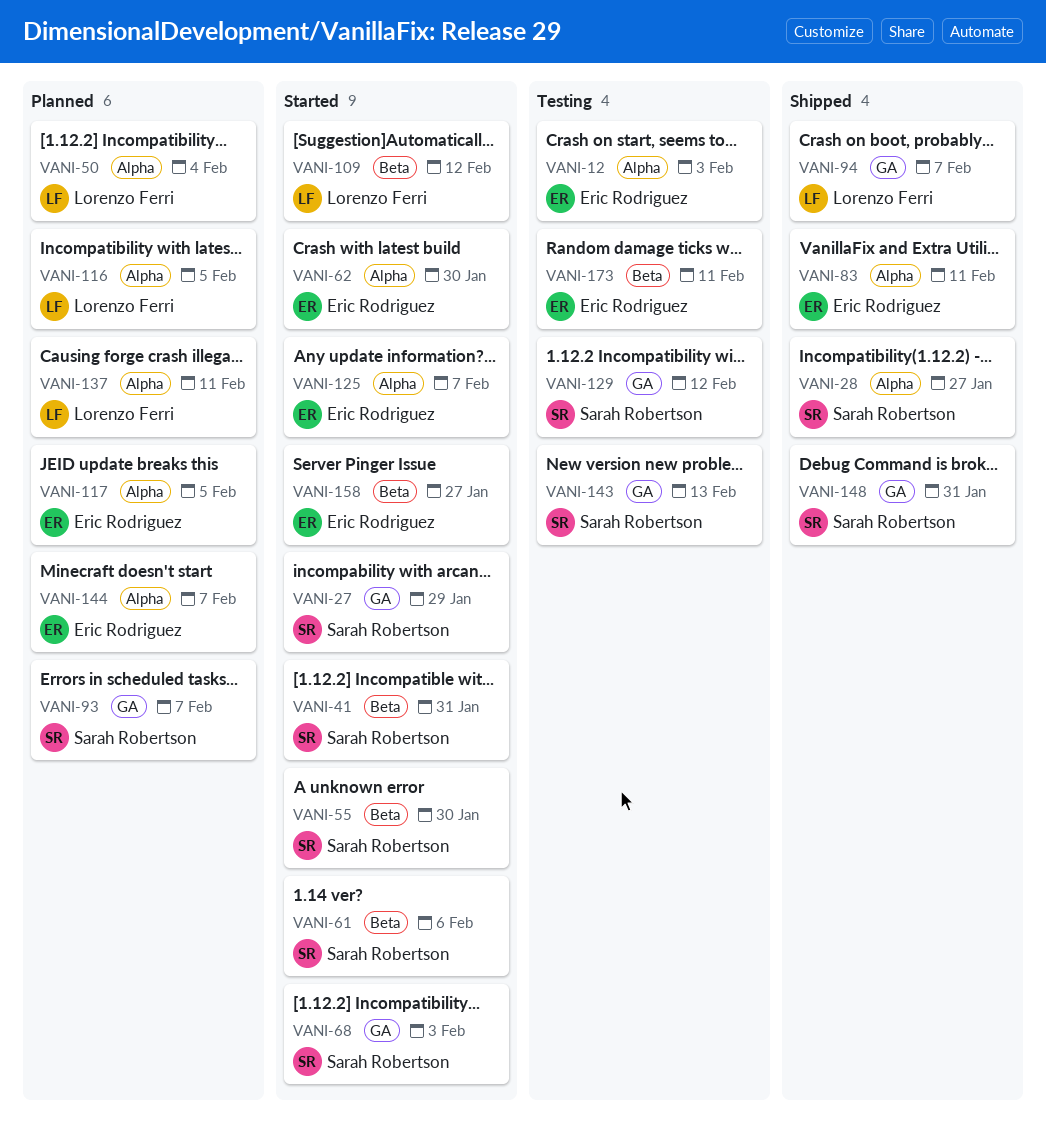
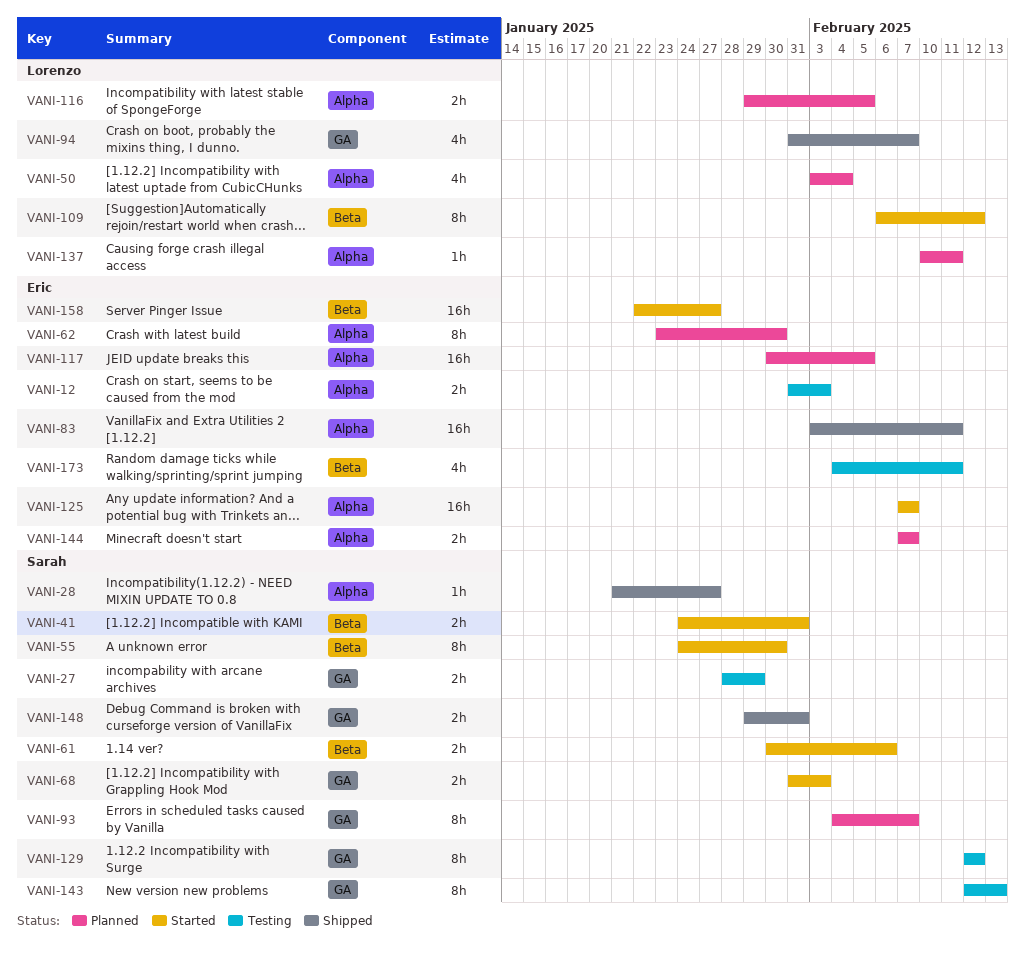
VANI-27, status: Started -> Testing
VANI-62, status: Started -> Planned

